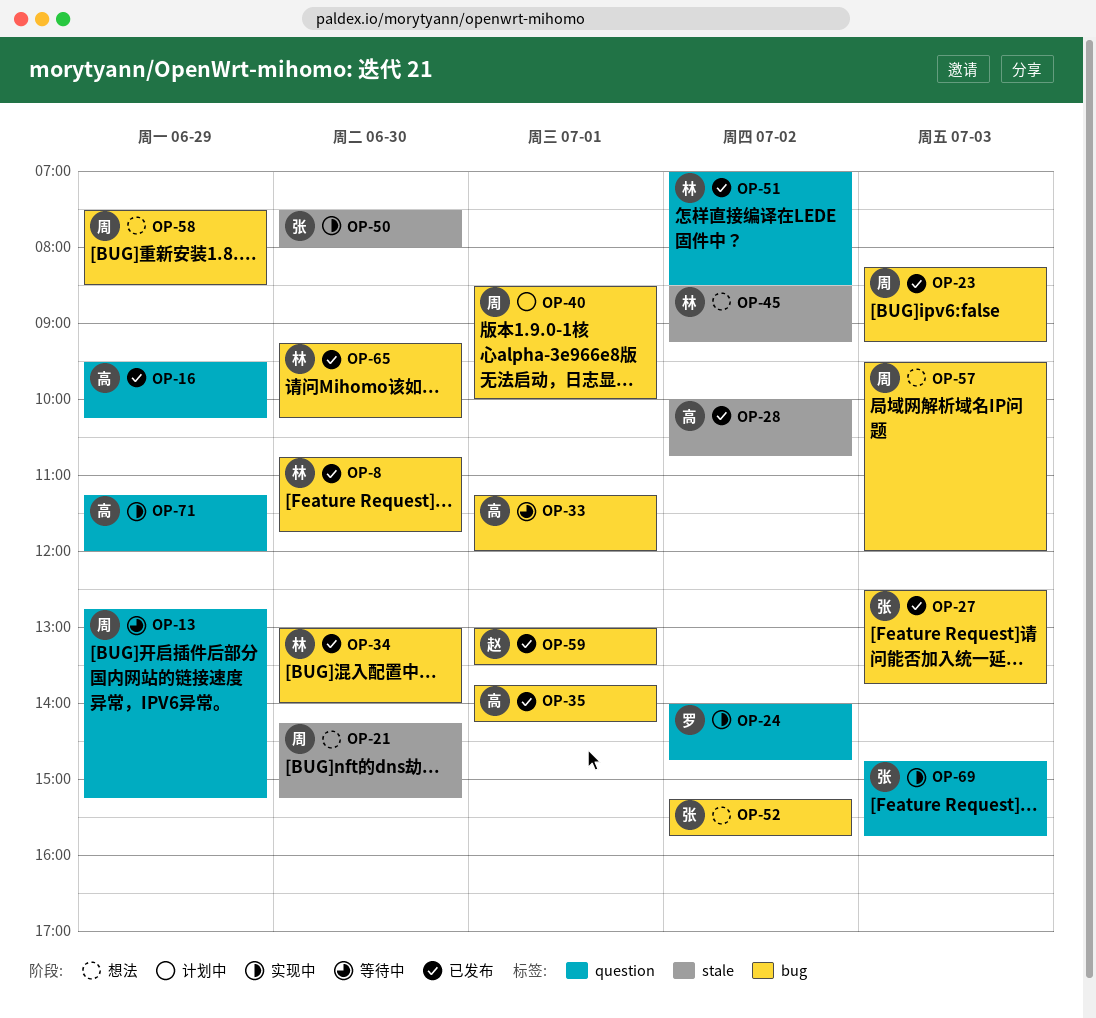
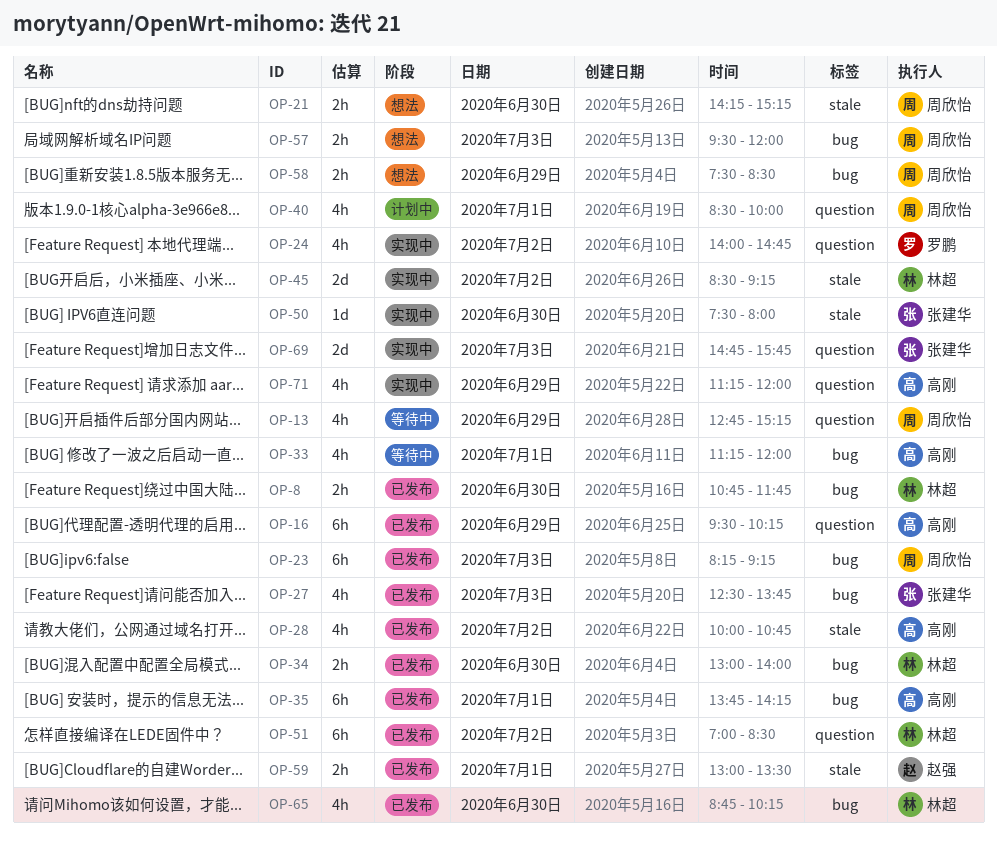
OP-40, label: bug -> question
OP-45, status: 想法 -> 实现中
OP-52: present -> none
OP-59, label: bug -> stale
OP-65, begins: 09:15 -> 08:45

